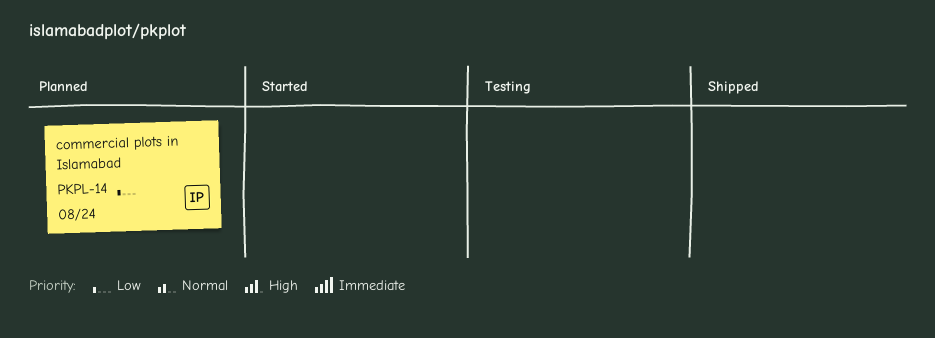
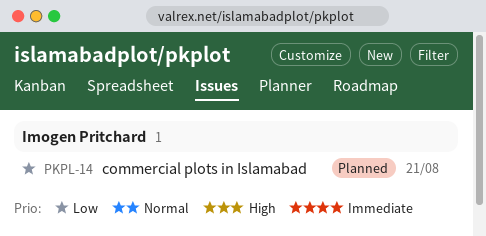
PKPL-14, due: Aug 24 -> Aug 21

